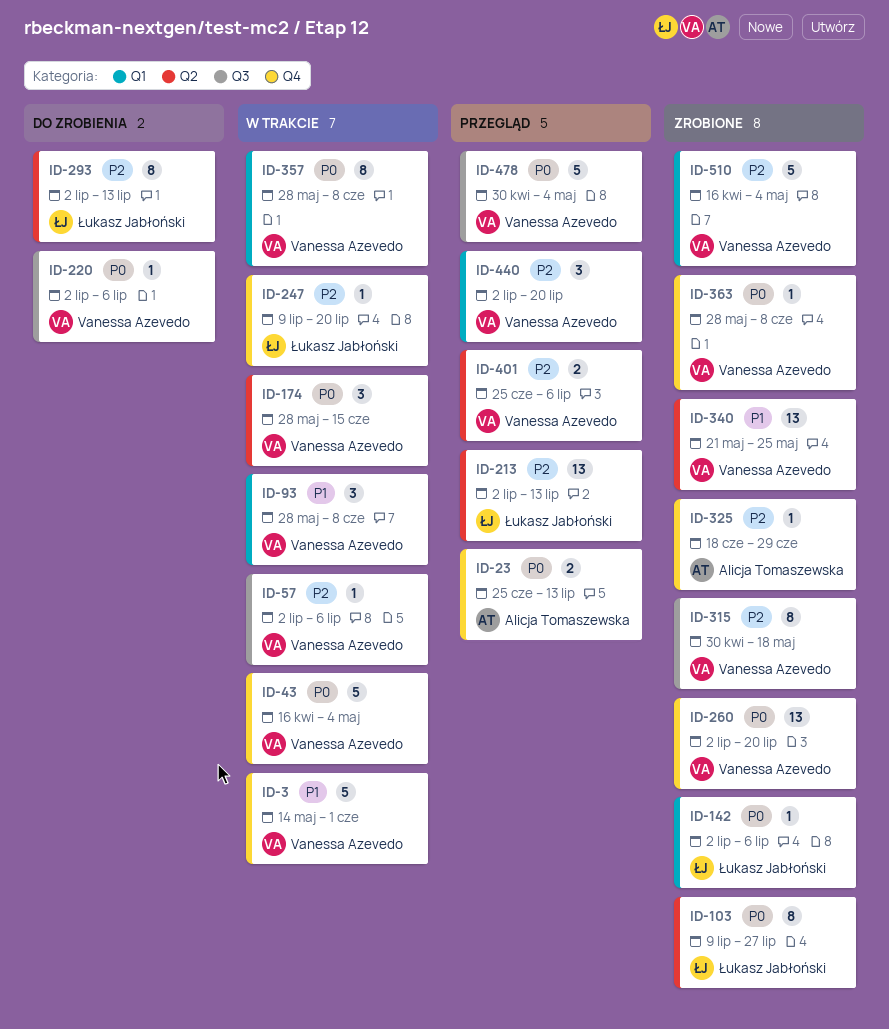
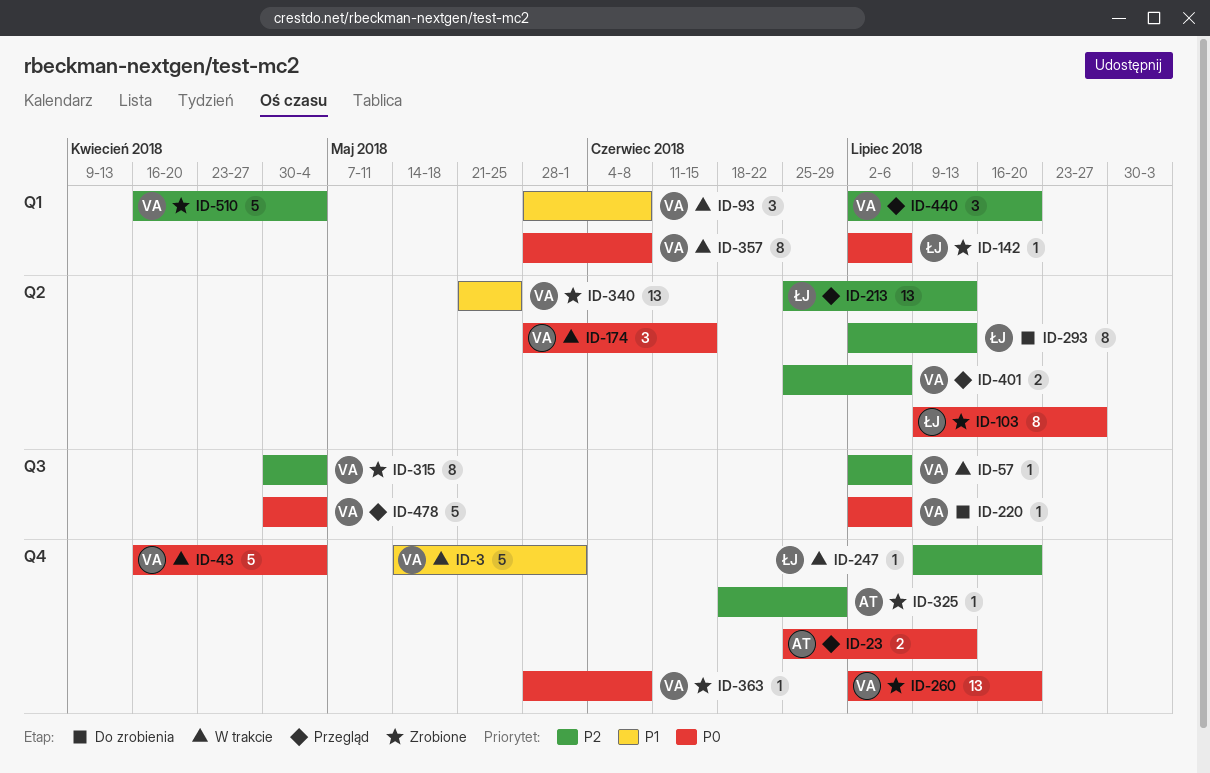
ID-213, start: Jul 2 -> Jun 25
ID-315, due: May 18 -> May 4

